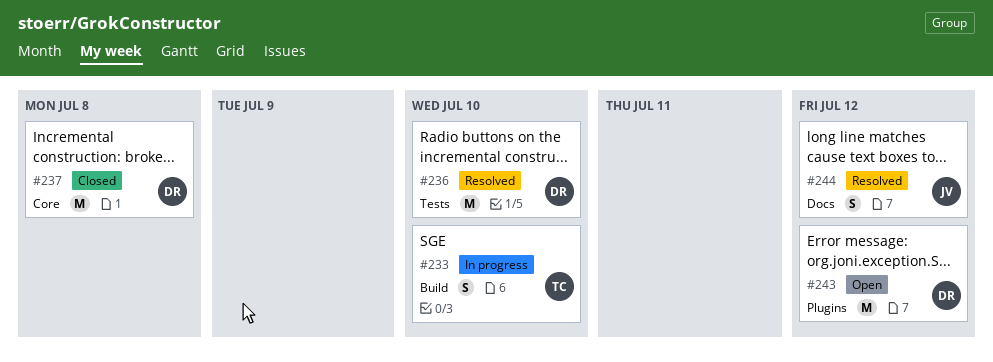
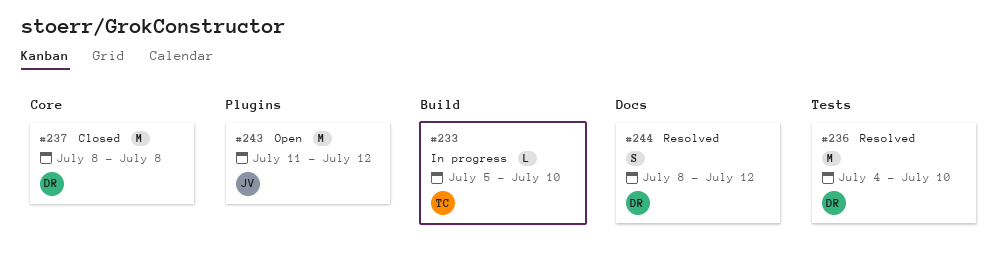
#233, estimate: S -> L
#243, owner: DR -> JV
#244, owner: JV -> DR

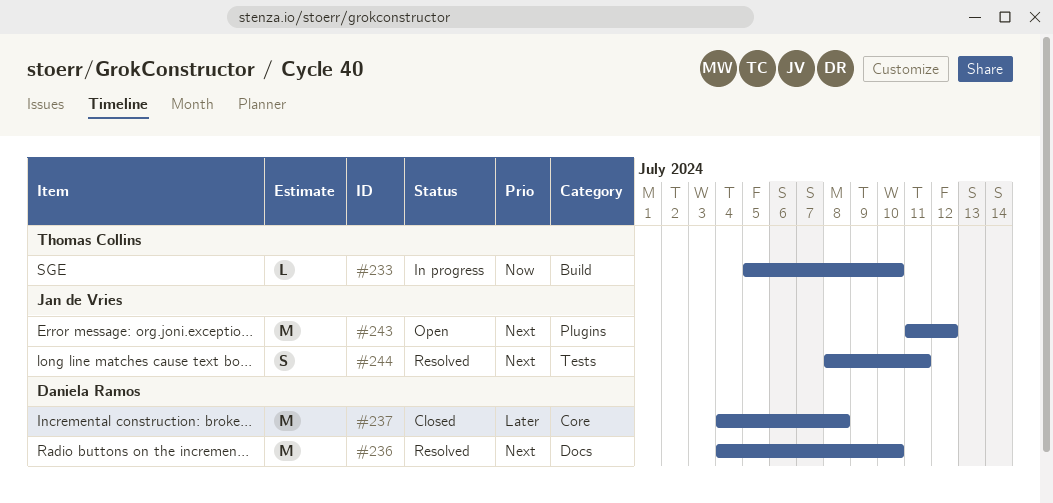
#236, label: Tests -> Docs
#237, start: Jul 8 -> Jul 4
#244, owner: Daniela Ramos -> Jan de Vries
#244, label: Docs -> Tests
#244, due: Jul 12 -> Jul 11

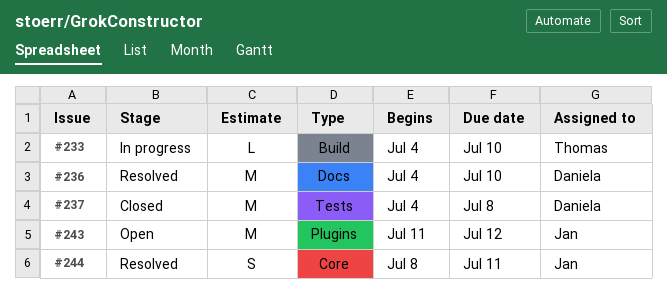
#233, start: Jul 5 -> Jul 4
#237, label: Core -> Tests
#244, label: Tests -> Core

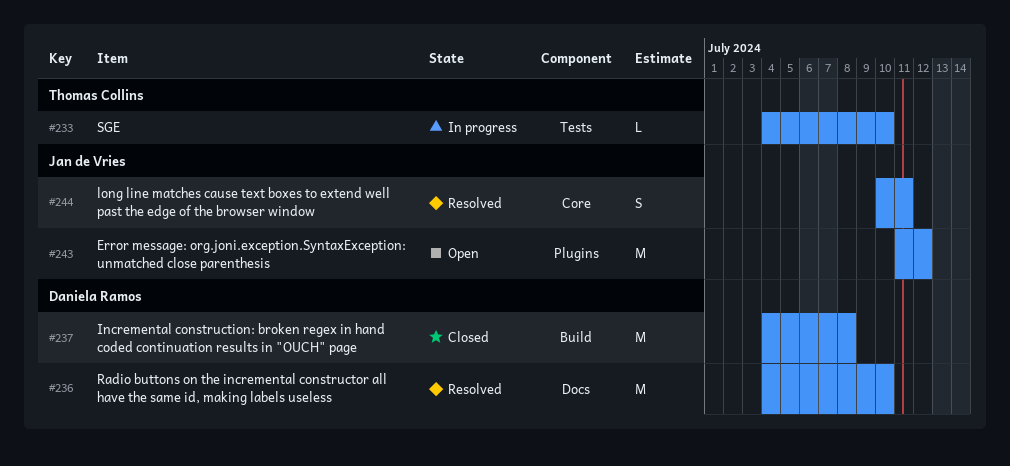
#233, label: Build -> Tests
#237, label: Tests -> Build
#244, start: Jul 8 -> Jul 10

